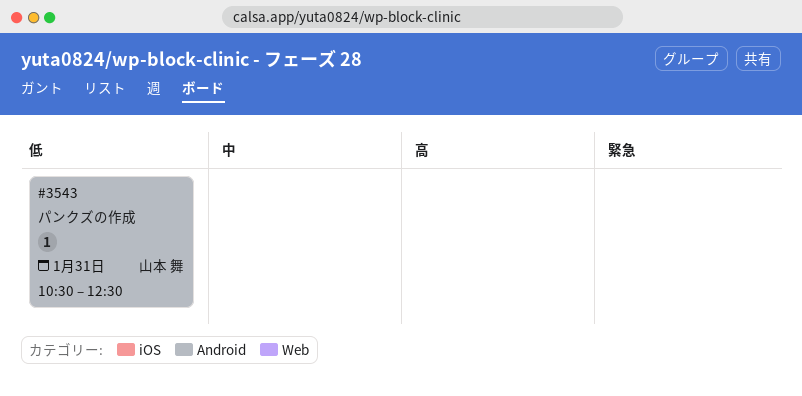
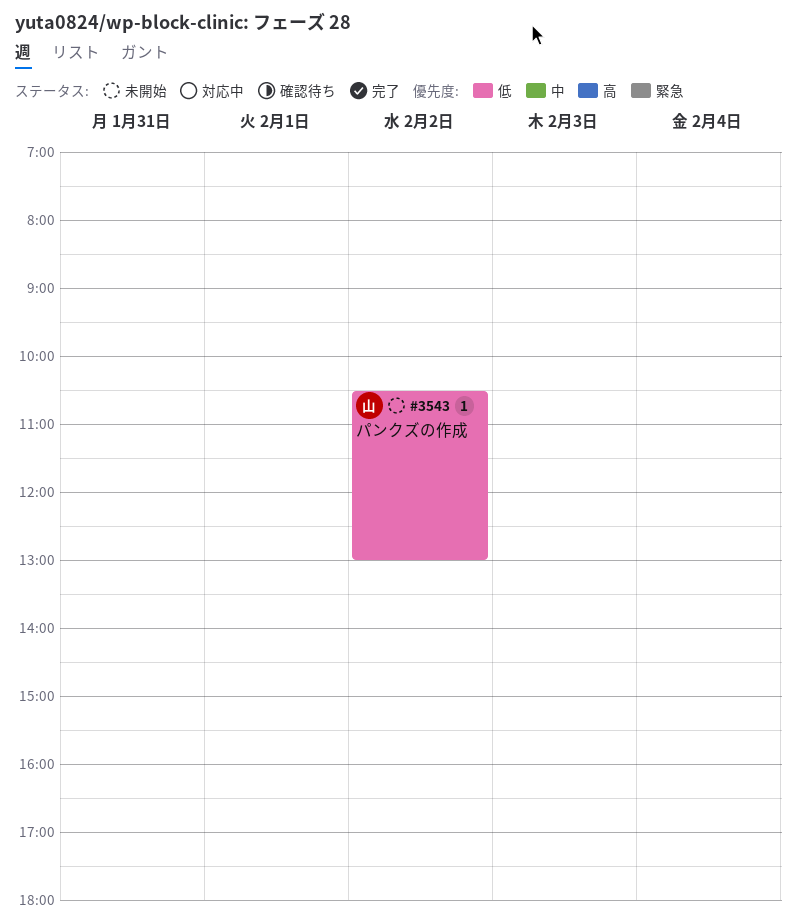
#3543, day: Jan 31 -> Feb 2
#3543, ends: 12:30 -> 13:00

